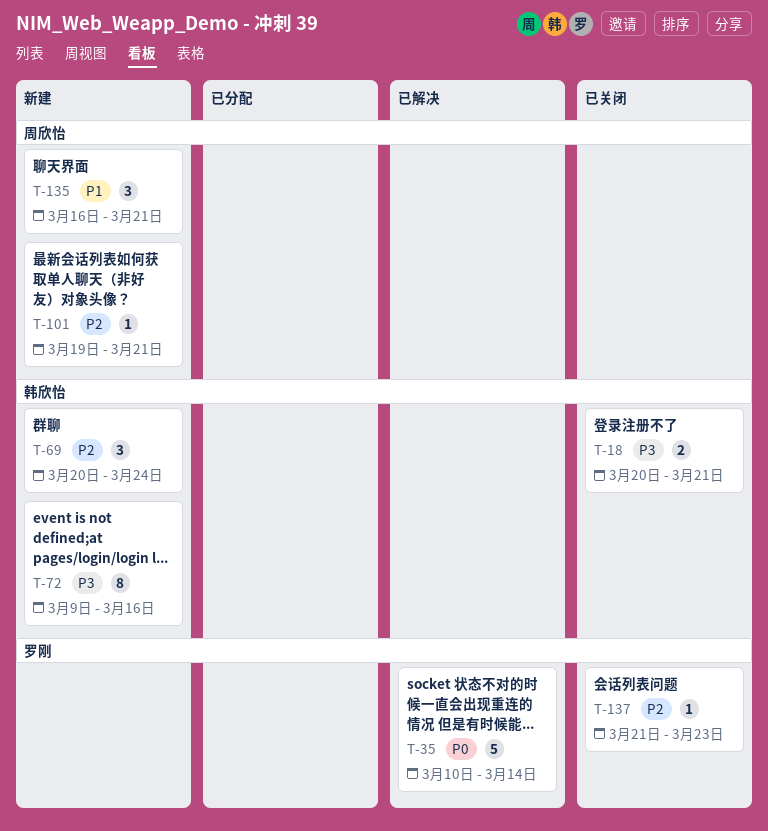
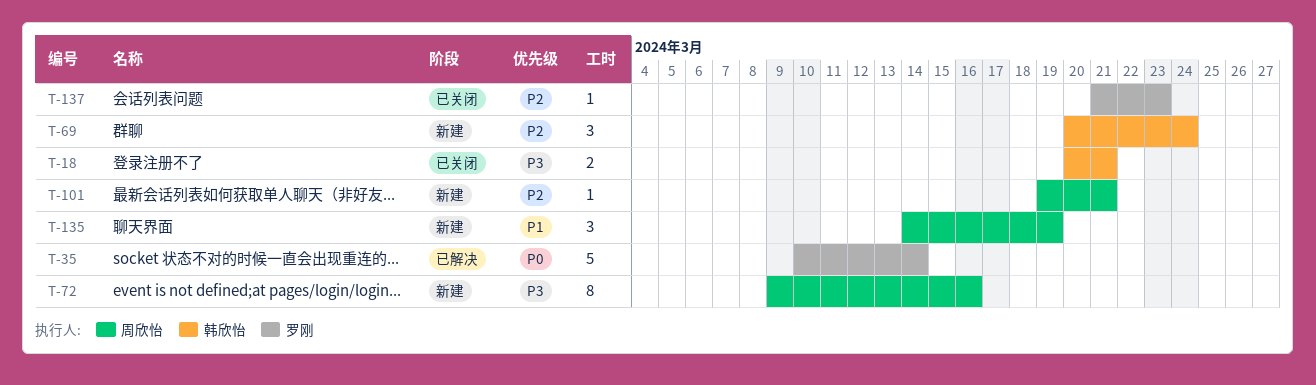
T-72, owner: 韩欣怡 -> 周欣怡
T-135, start: Mar 16 -> Mar 14
T-135, due: Mar 21 -> Mar 19

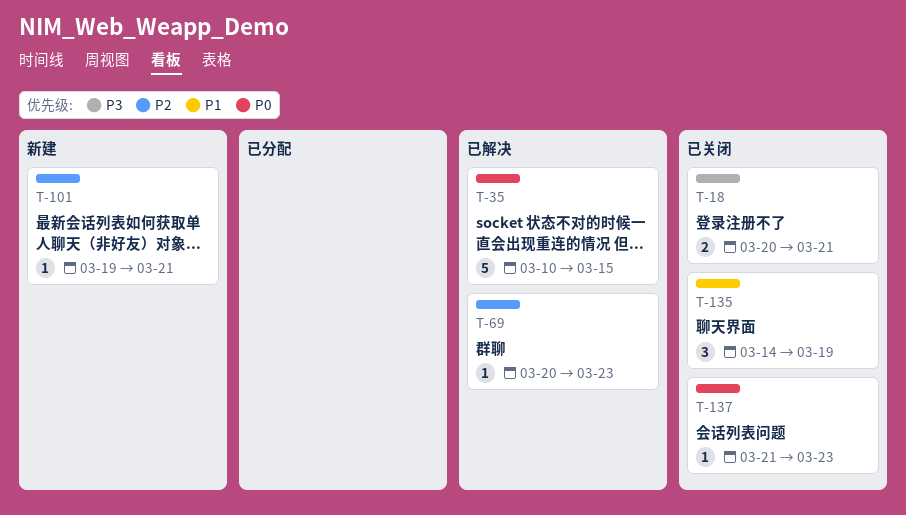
T-35, due: Mar 14 -> Mar 15
T-69, status: 新建 -> 已解决
T-69, estimate: 3 -> 1
T-69, due: Mar 24 -> Mar 23
T-72: present -> none
T-135, status: 新建 -> 已关闭
T-137, priority: P2 -> P0

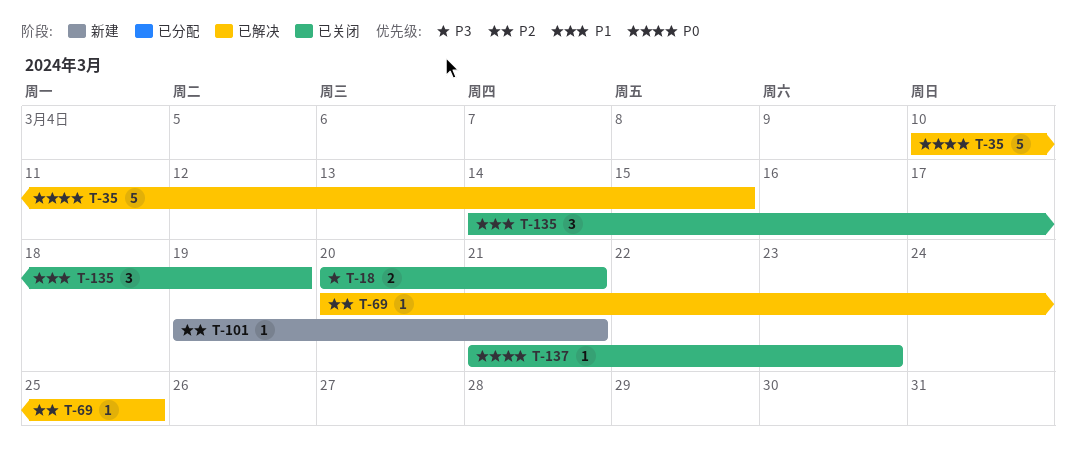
T-69, due: Mar 23 -> Mar 25

